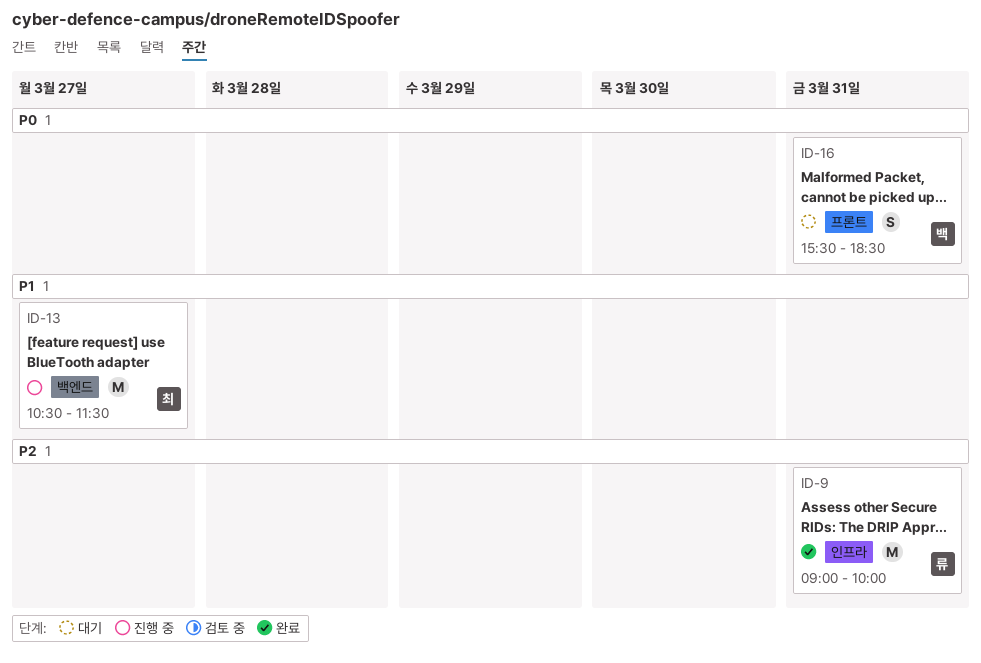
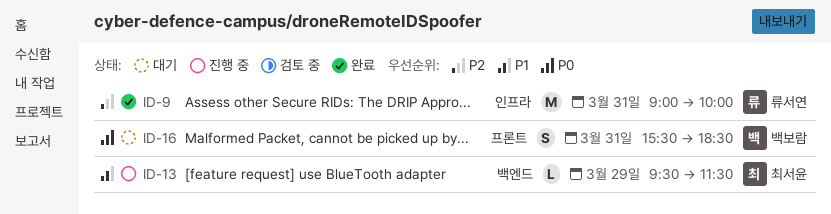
ID-13, estimate: M -> L
ID-13, day: Mar 27 -> Mar 29
ID-13, begins: 10:30 -> 09:30

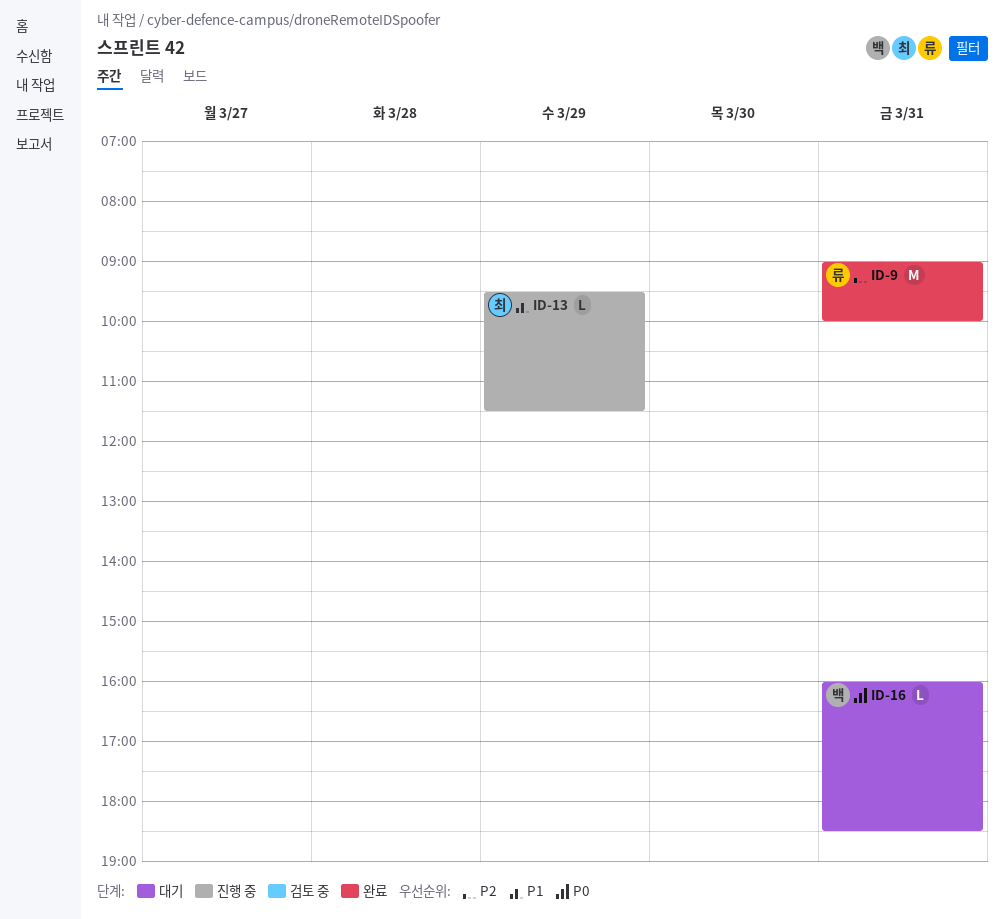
ID-16, estimate: S -> L
ID-16, begins: 15:30 -> 16:00

